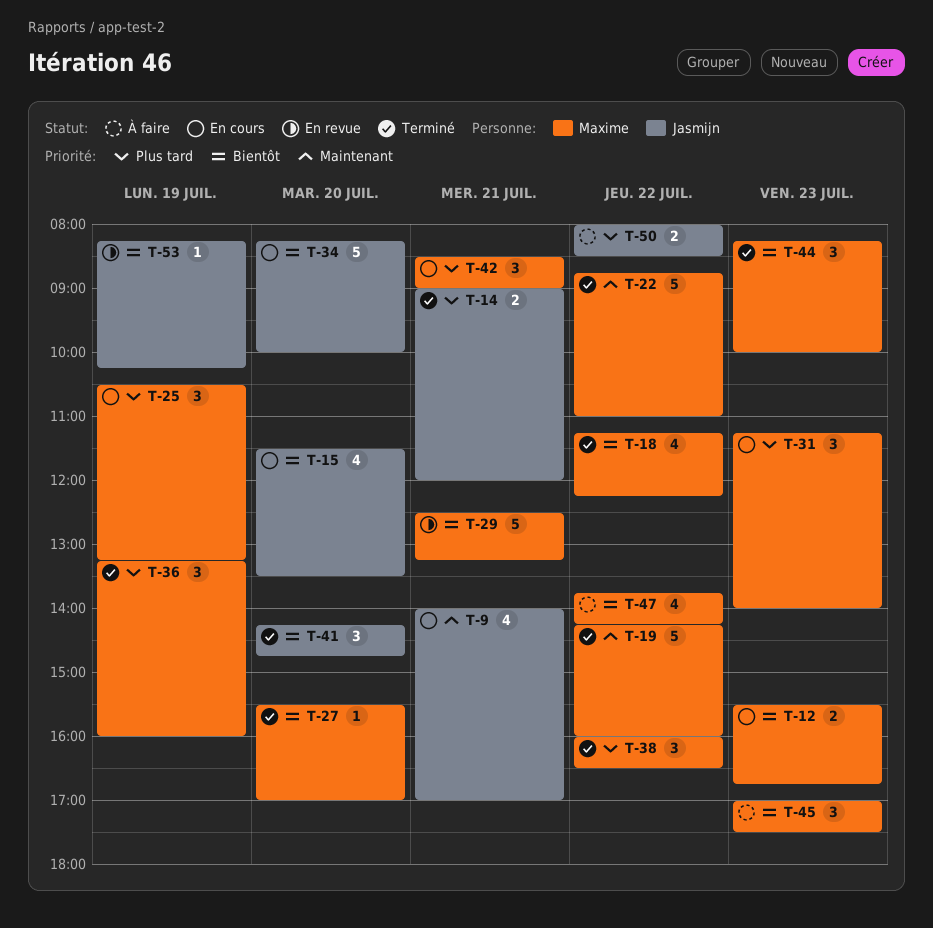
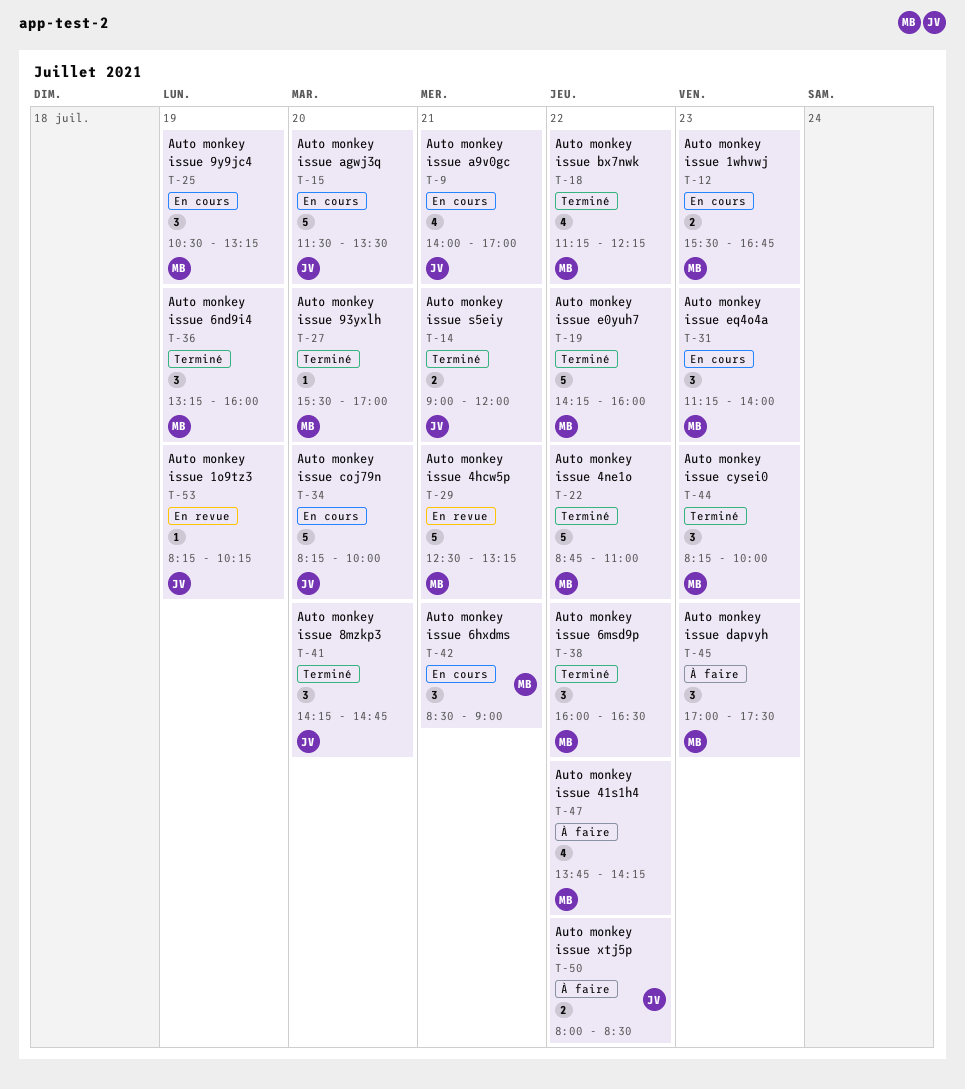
T-15, estimate: 4 -> 5

